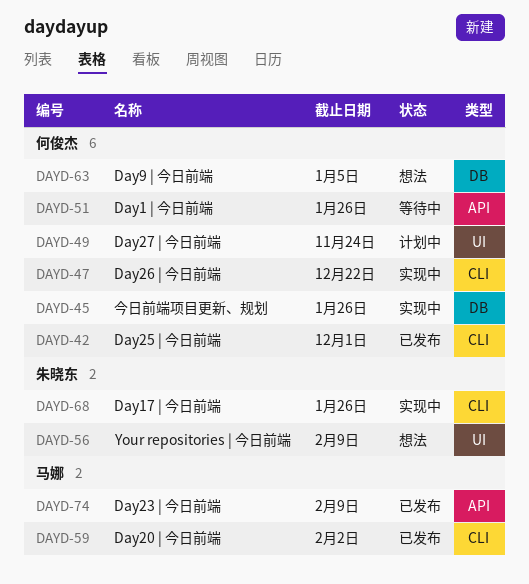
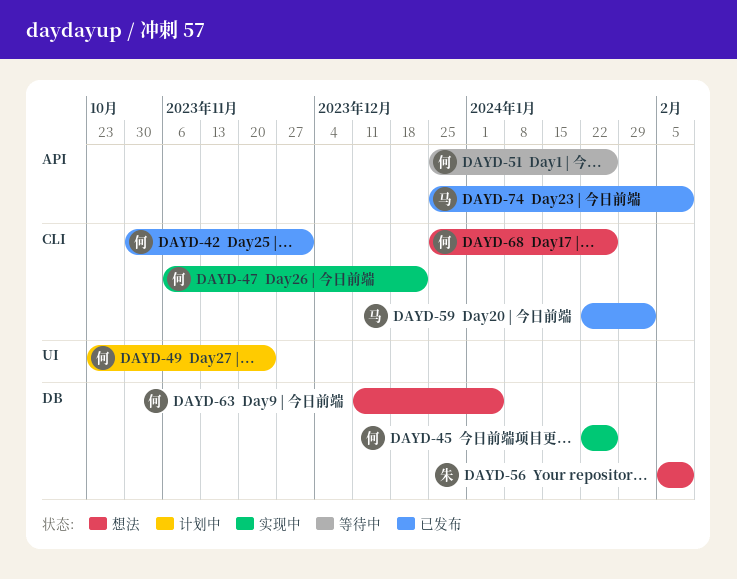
DAYD-56, label: UI -> DB
DAYD-68, status: 实现中 -> 想法
DAYD-68, owner: 朱晓东 -> 何俊杰

